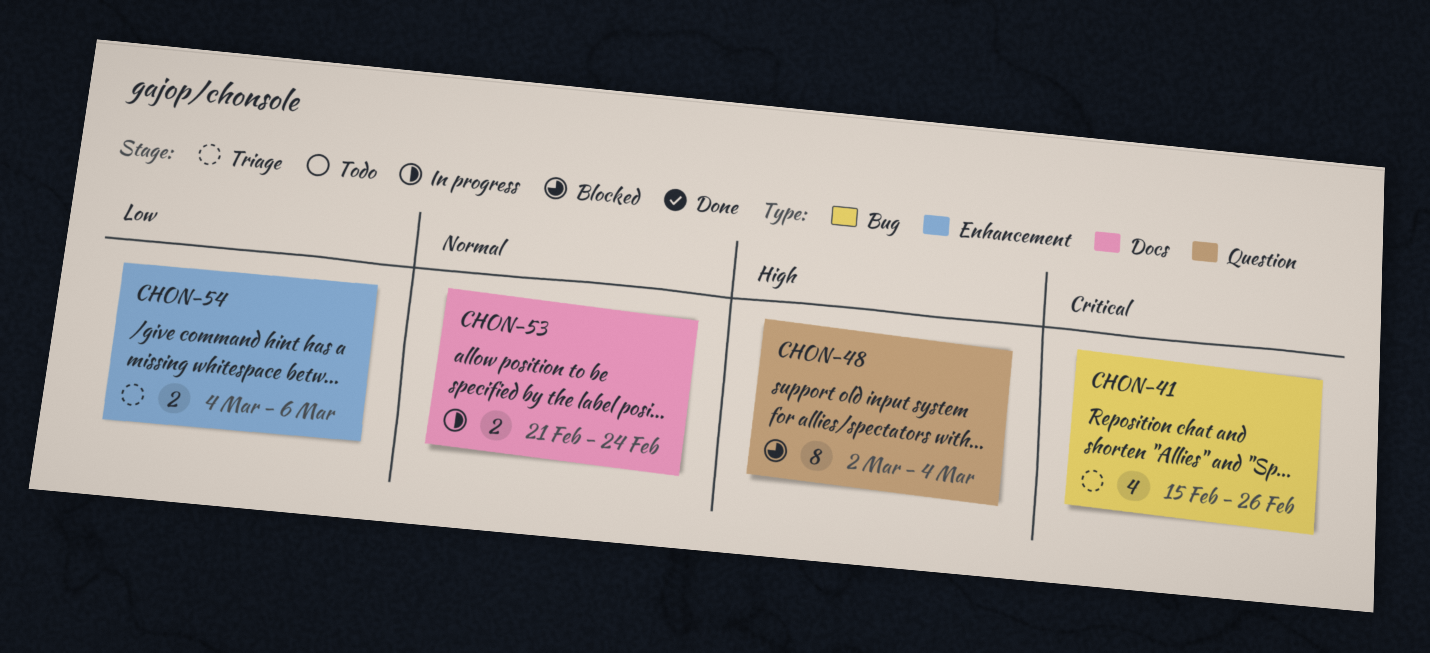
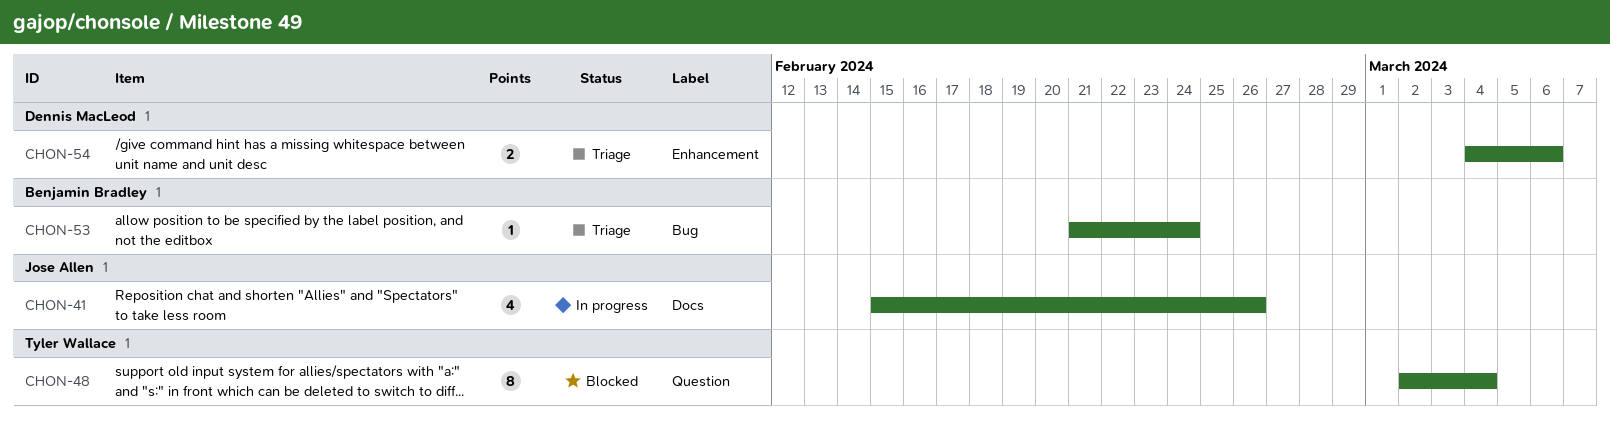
CHON-41, status: Triage -> In progress
CHON-41, label: Bug -> Docs
CHON-53, status: In progress -> Triage
CHON-53, label: Docs -> Bug
CHON-53, estimate: 2 -> 1

